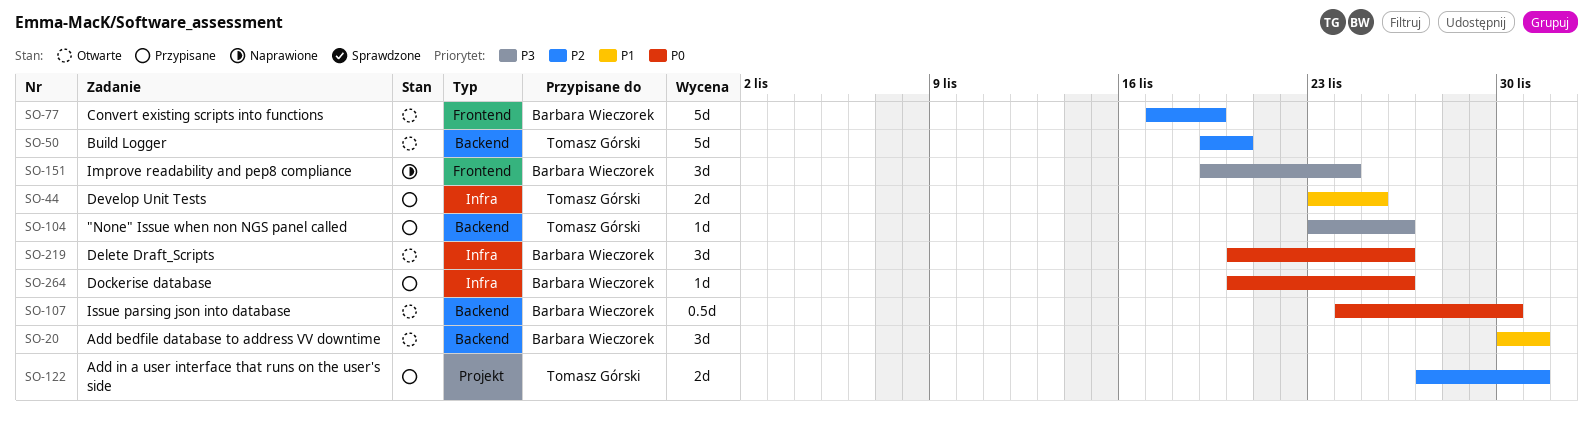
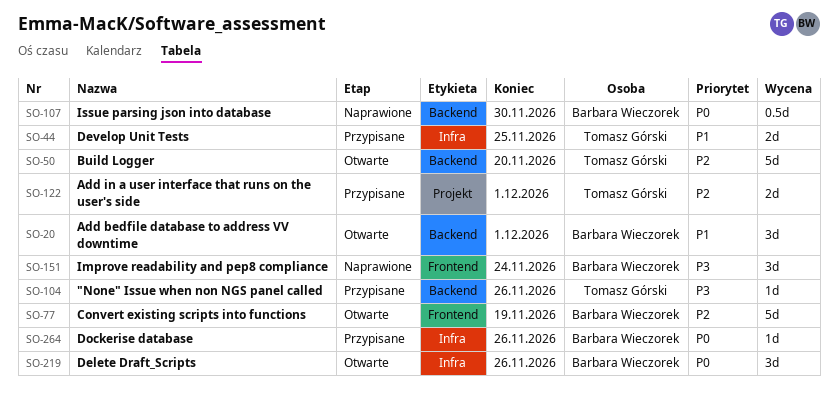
SO-107, status: Otwarte -> Naprawione

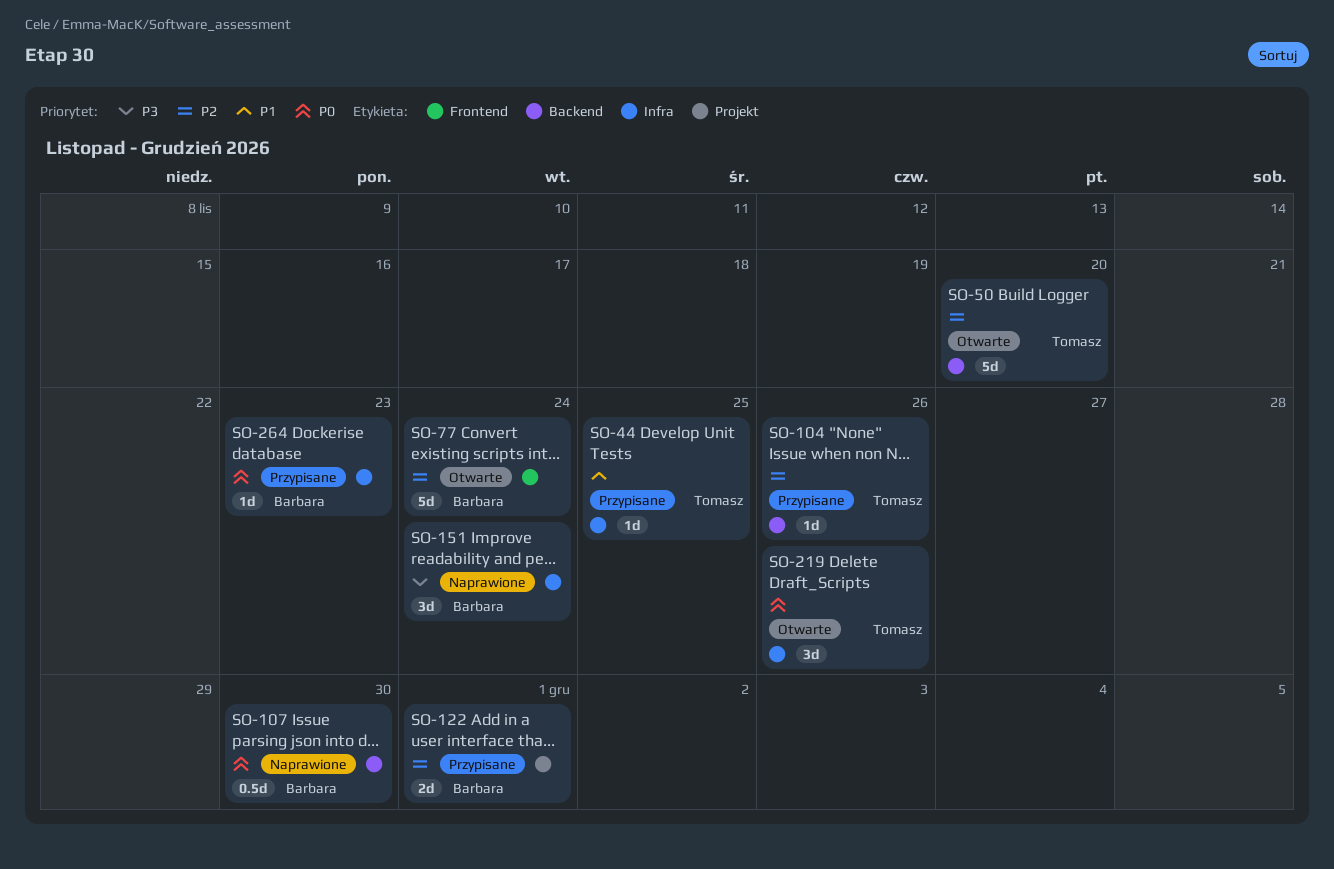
SO-20: present -> none
SO-44, estimate: 2d -> 1d
SO-77, due: Nov 19 -> Nov 24
SO-104, priority: P3 -> P2
SO-122, owner: Tomasz Górski -> Barbara Wieczorek
SO-151, label: Frontend -> Infra
SO-219, owner: Barbara Wieczorek -> Tomasz Górski
SO-264, due: Nov 26 -> Nov 23

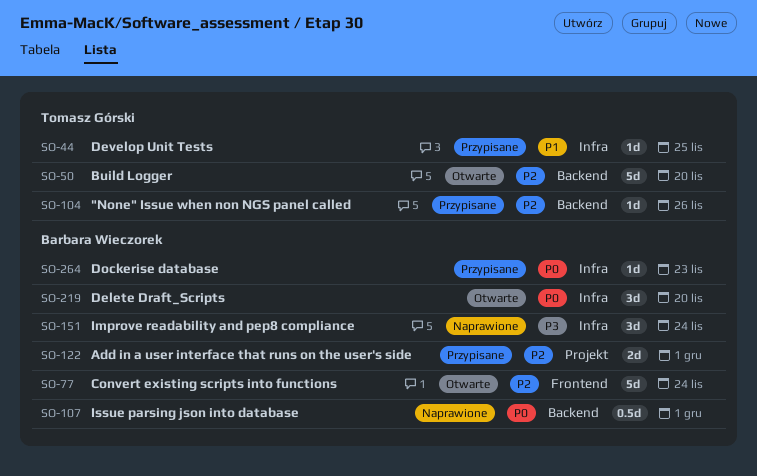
SO-107, due: Nov 30 -> Dec 1
SO-219, owner: Tomasz Górski -> Barbara Wieczorek
SO-219, due: Nov 26 -> Nov 20

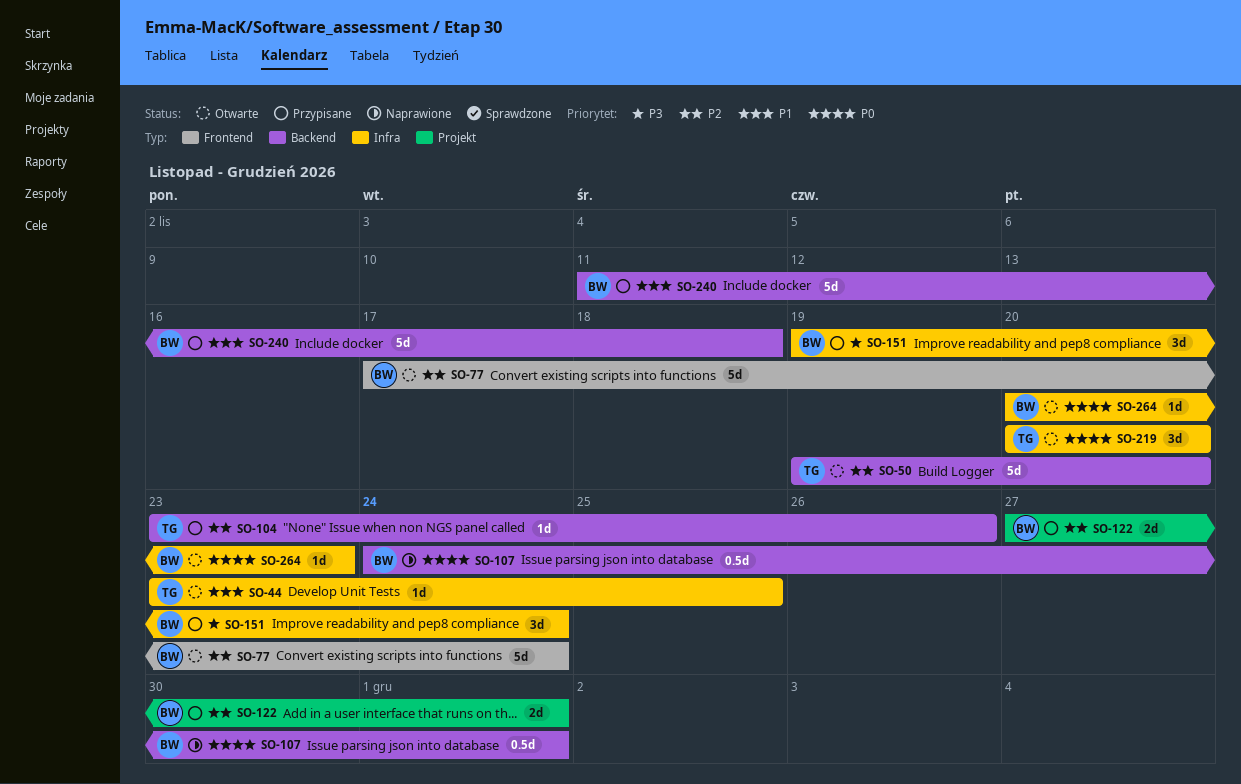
SO-44, status: Przypisane -> Otwarte
SO-151, status: Naprawione -> Przypisane
SO-219, owner: Barbara Wieczorek -> Tomasz Górski
SO-240: none -> present
SO-264, status: Przypisane -> Otwarte

